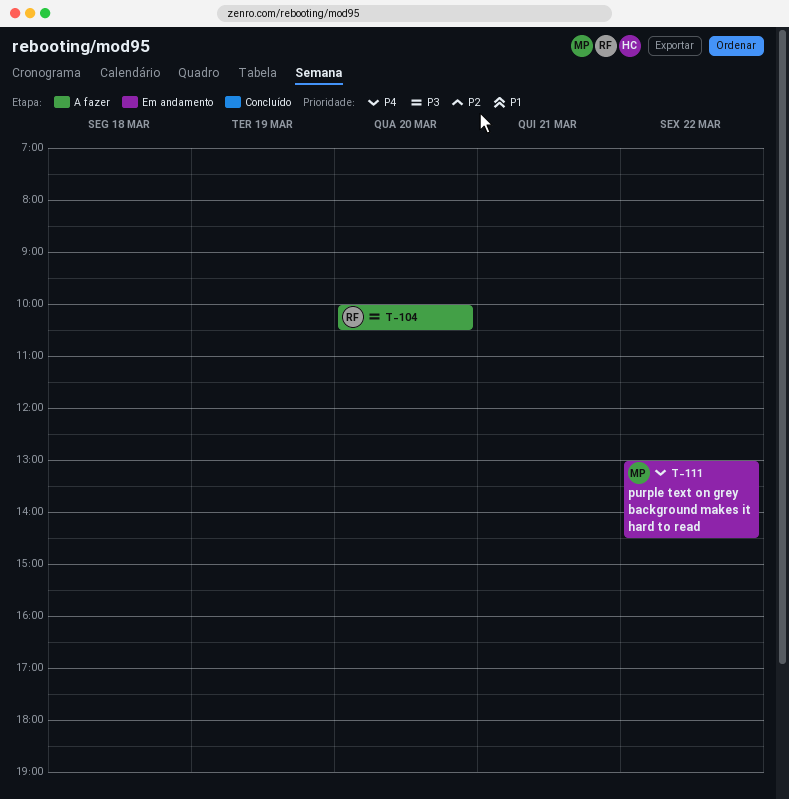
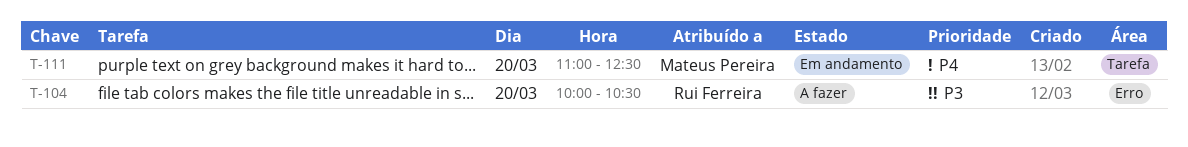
T-111, day: Mar 22 -> Mar 20
T-111, begins: 13:00 -> 11:00
T-111, ends: 14:30 -> 12:30

